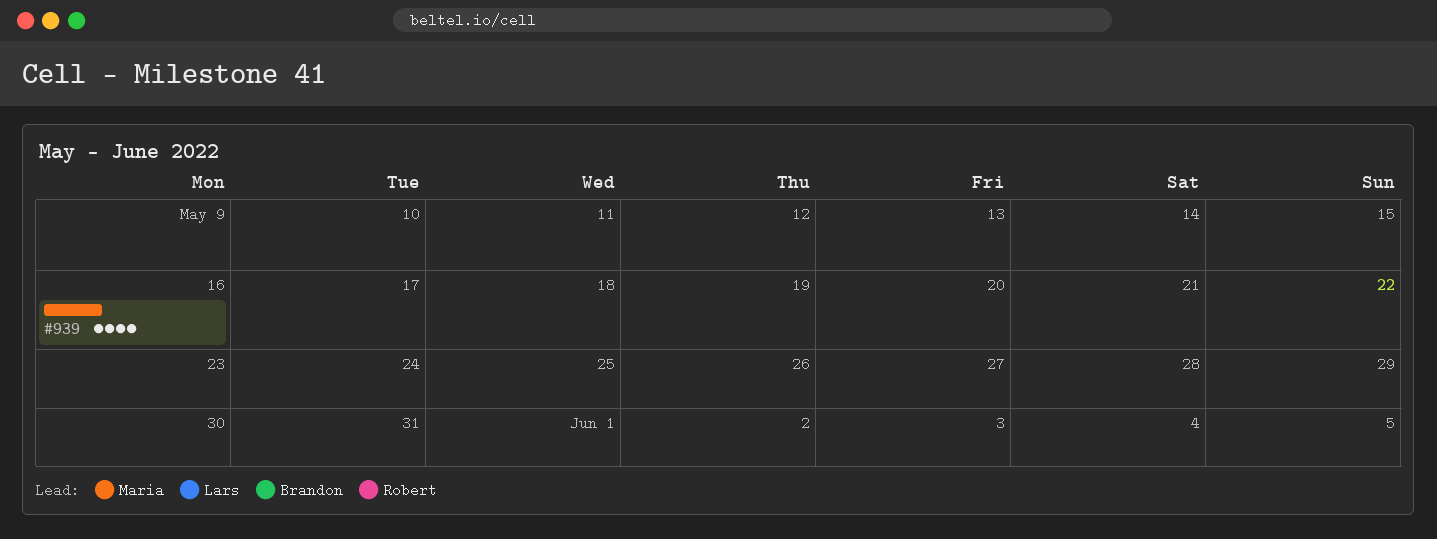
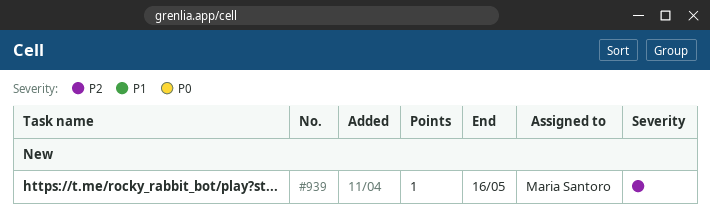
#939, estimate: 4 -> 1

